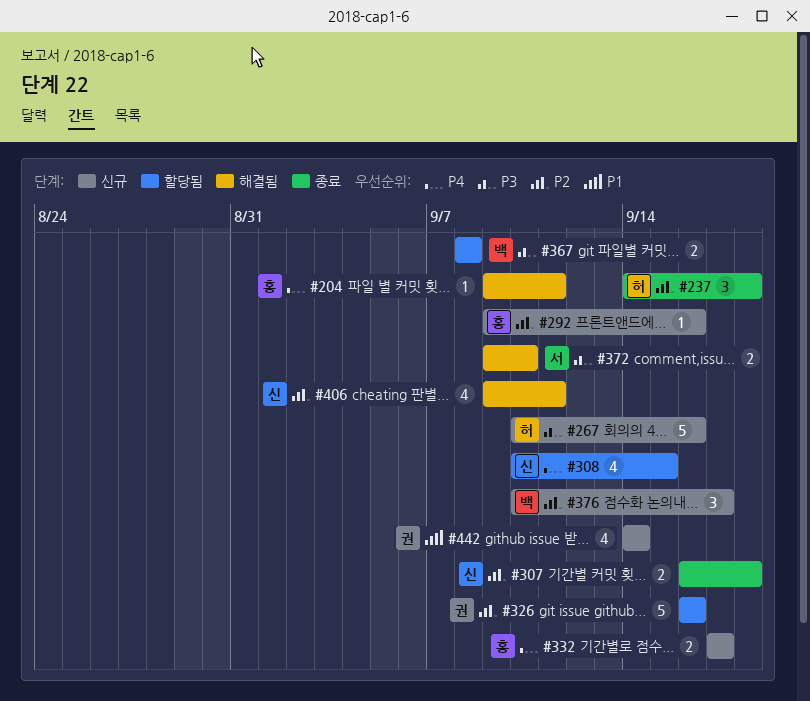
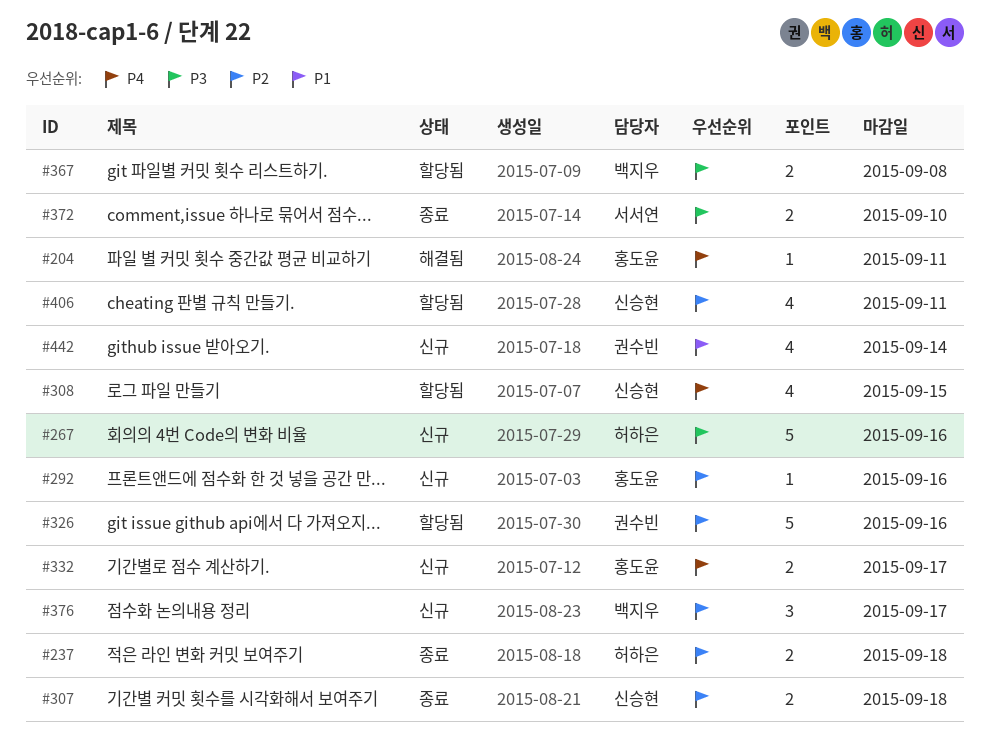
#237, estimate: 3 -> 2
#372, status: 해결됨 -> 종료
#406, status: 해결됨 -> 할당됨

